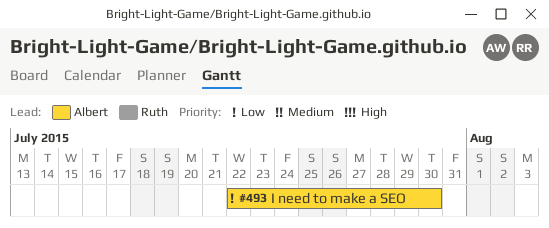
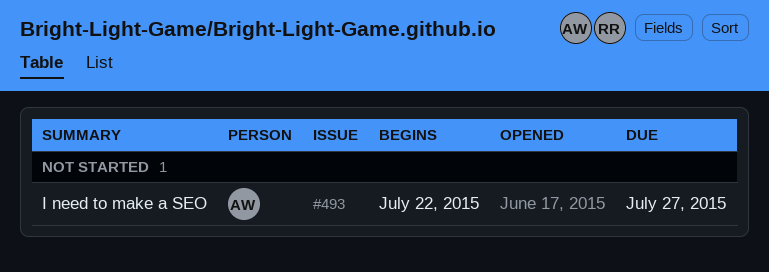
#493, due: Jul 30 -> Jul 27

